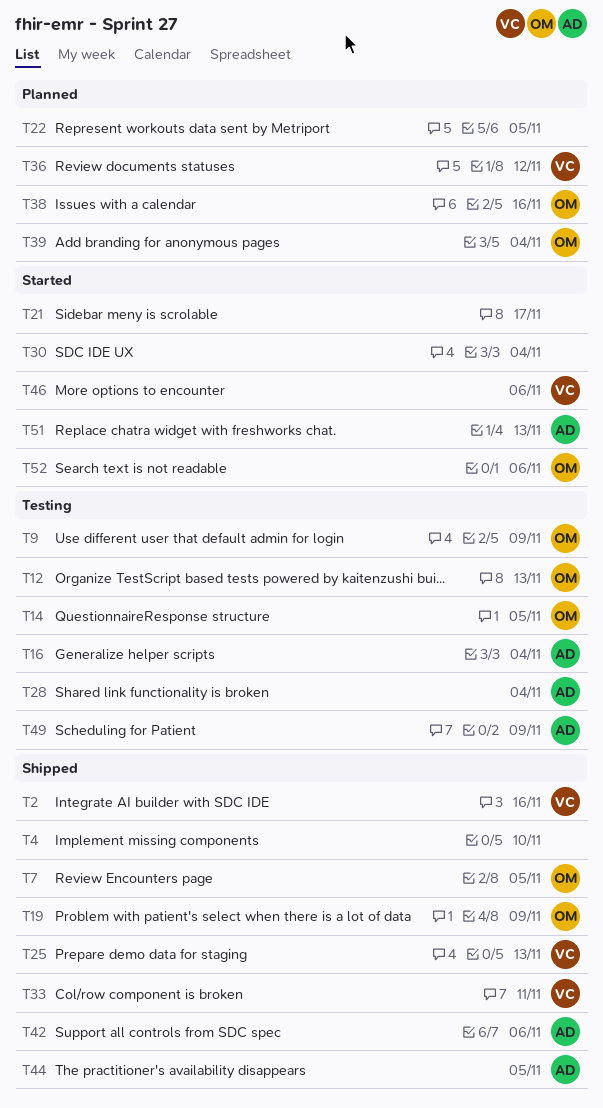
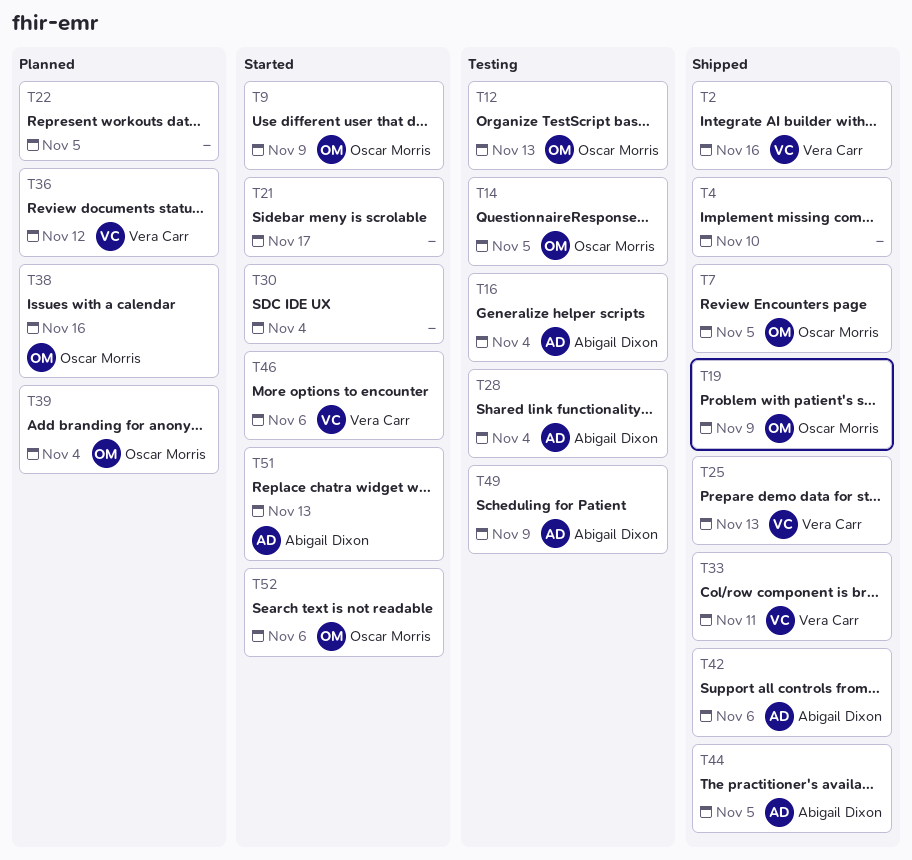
T9, status: Testing -> Started

